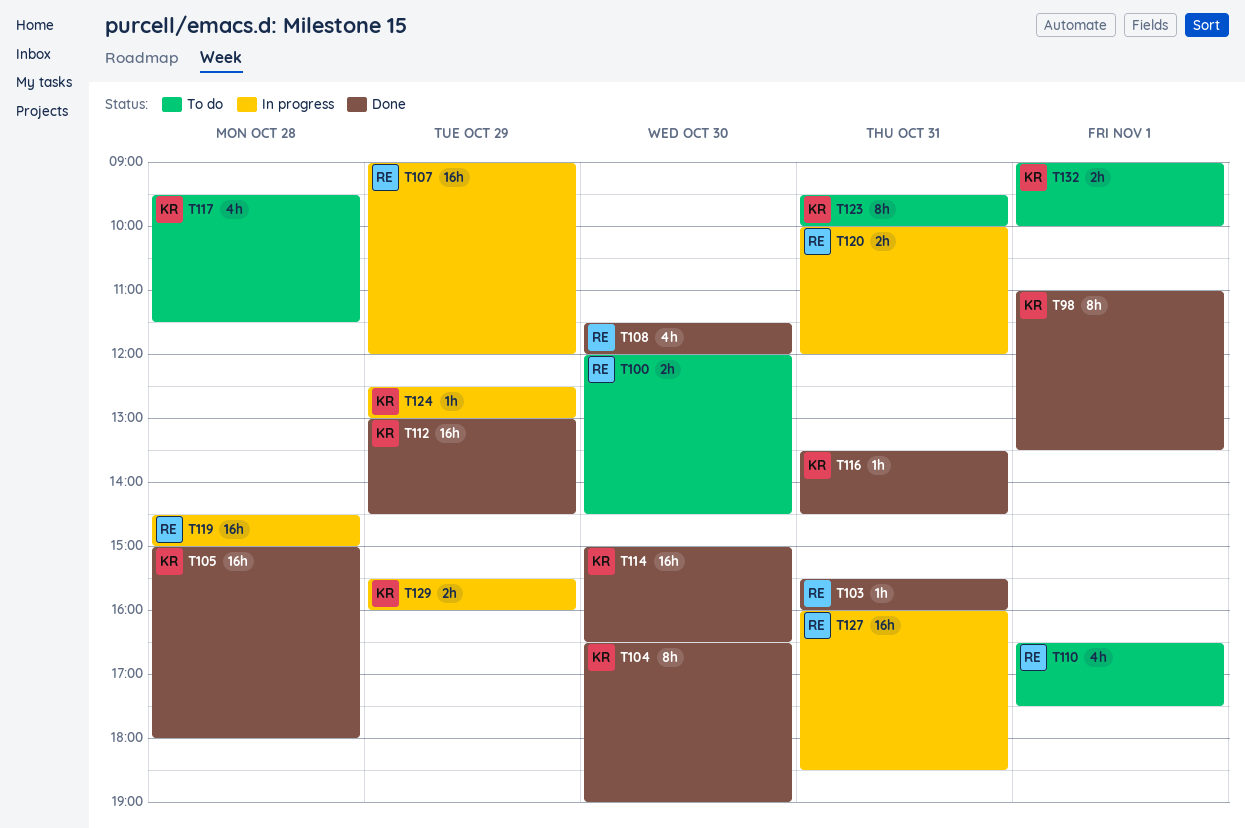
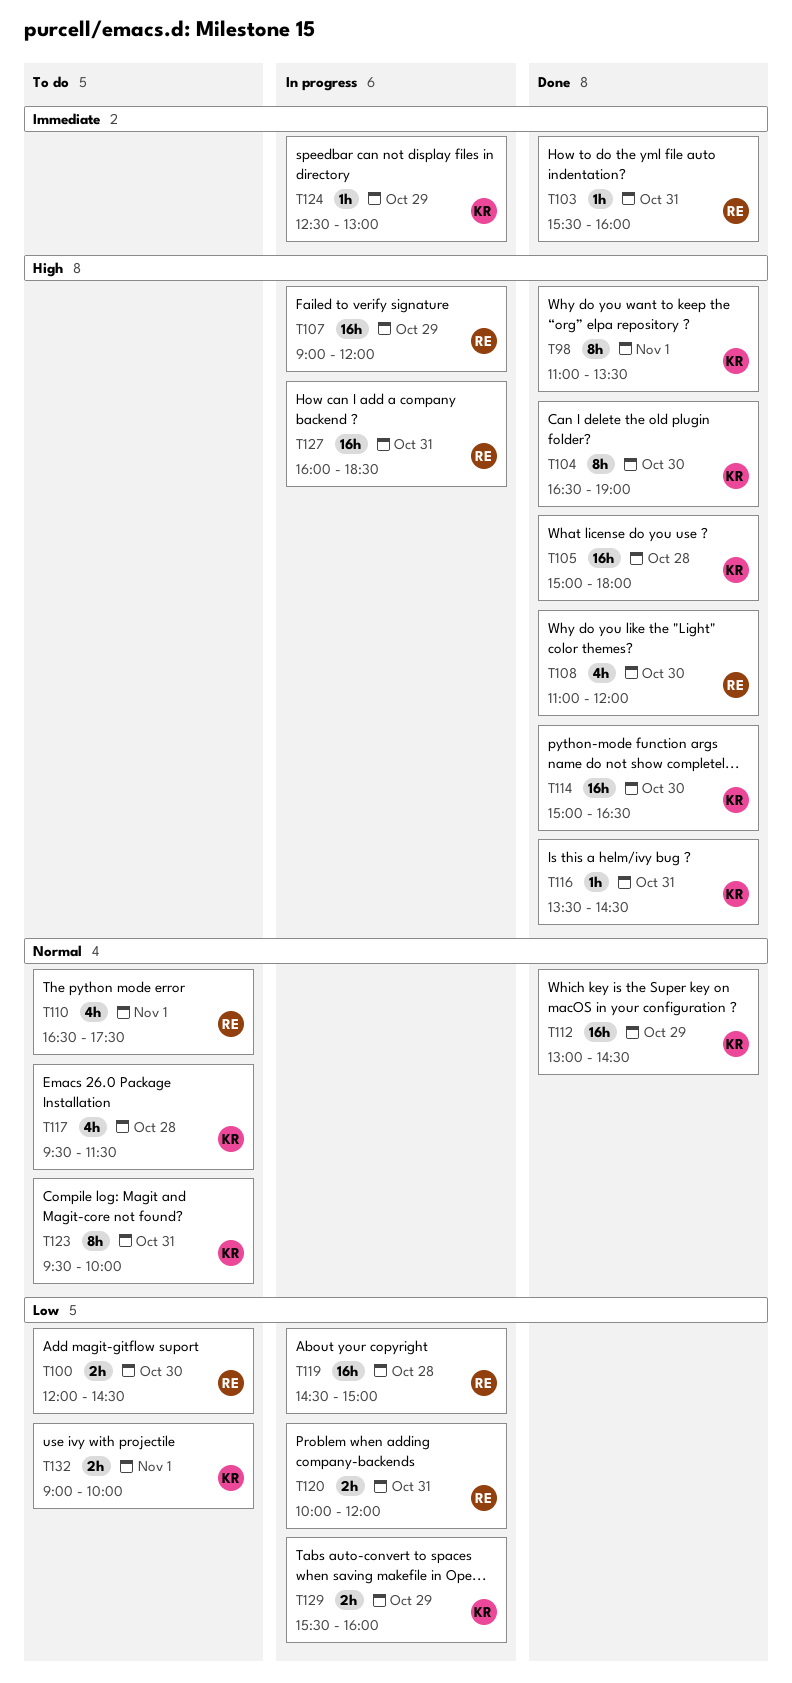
T108, begins: 11:30 -> 11:00

